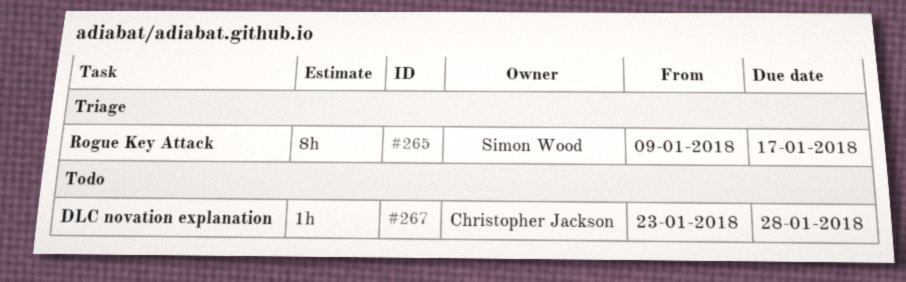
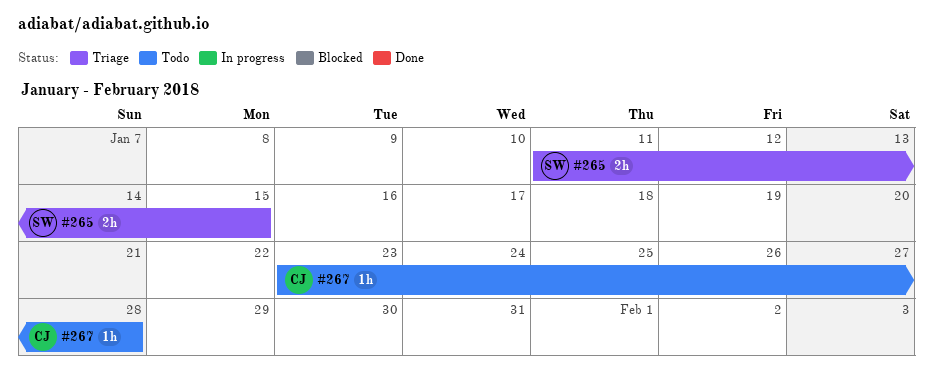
#265, estimate: 8h -> 2h
#265, start: Jan 9 -> Jan 11
#265, due: Jan 17 -> Jan 15

